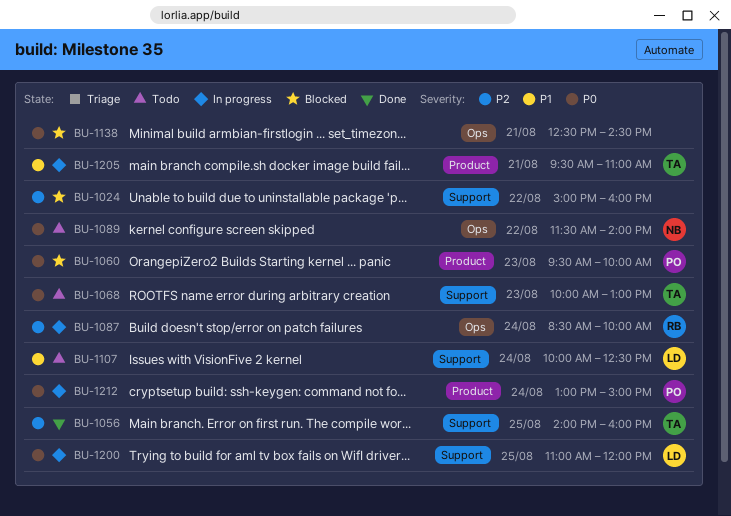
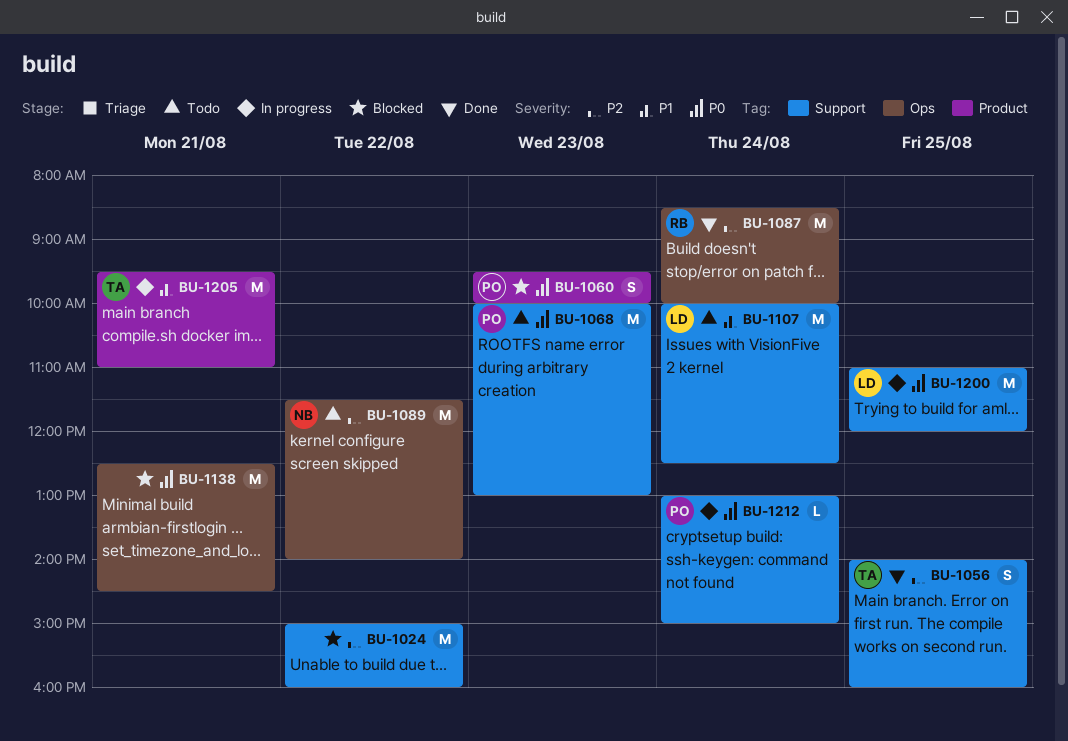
BU-1068, owner: TA -> PO
BU-1087, status: In progress -> Done
BU-1089, priority: P0 -> P2
BU-1212, label: Product -> Support

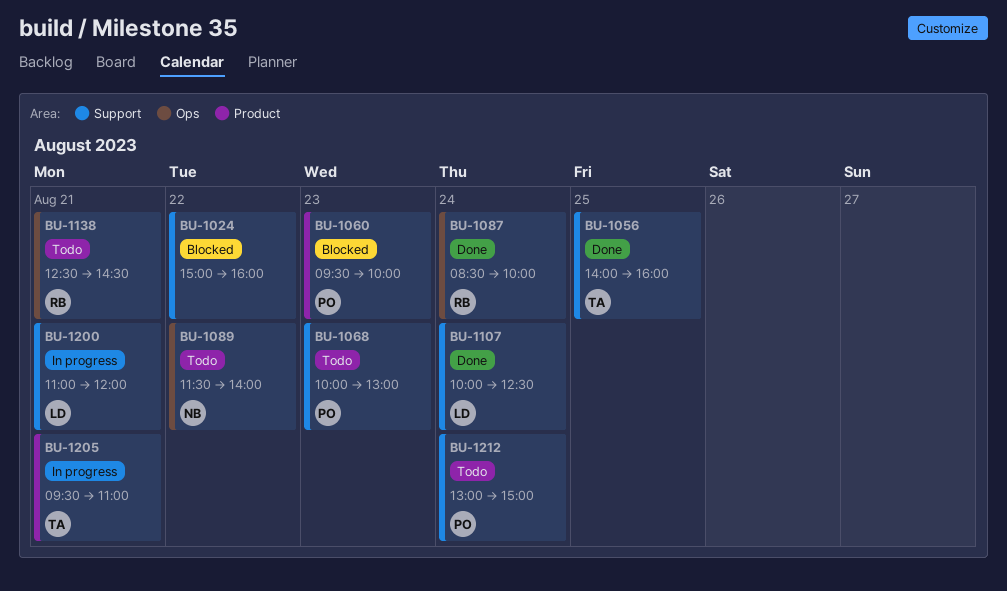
BU-1107, status: Todo -> Done
BU-1138, status: Blocked -> Todo
BU-1138, owner: none -> RB
BU-1200, day: Aug 25 -> Aug 21
BU-1212, status: In progress -> Todo

